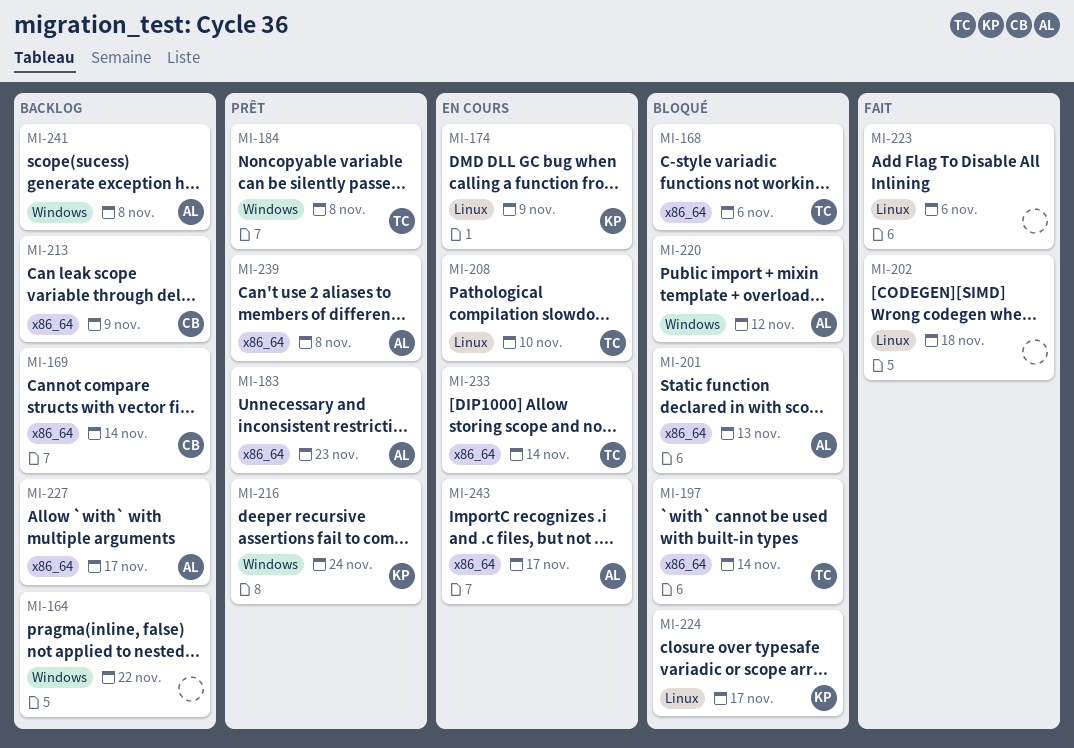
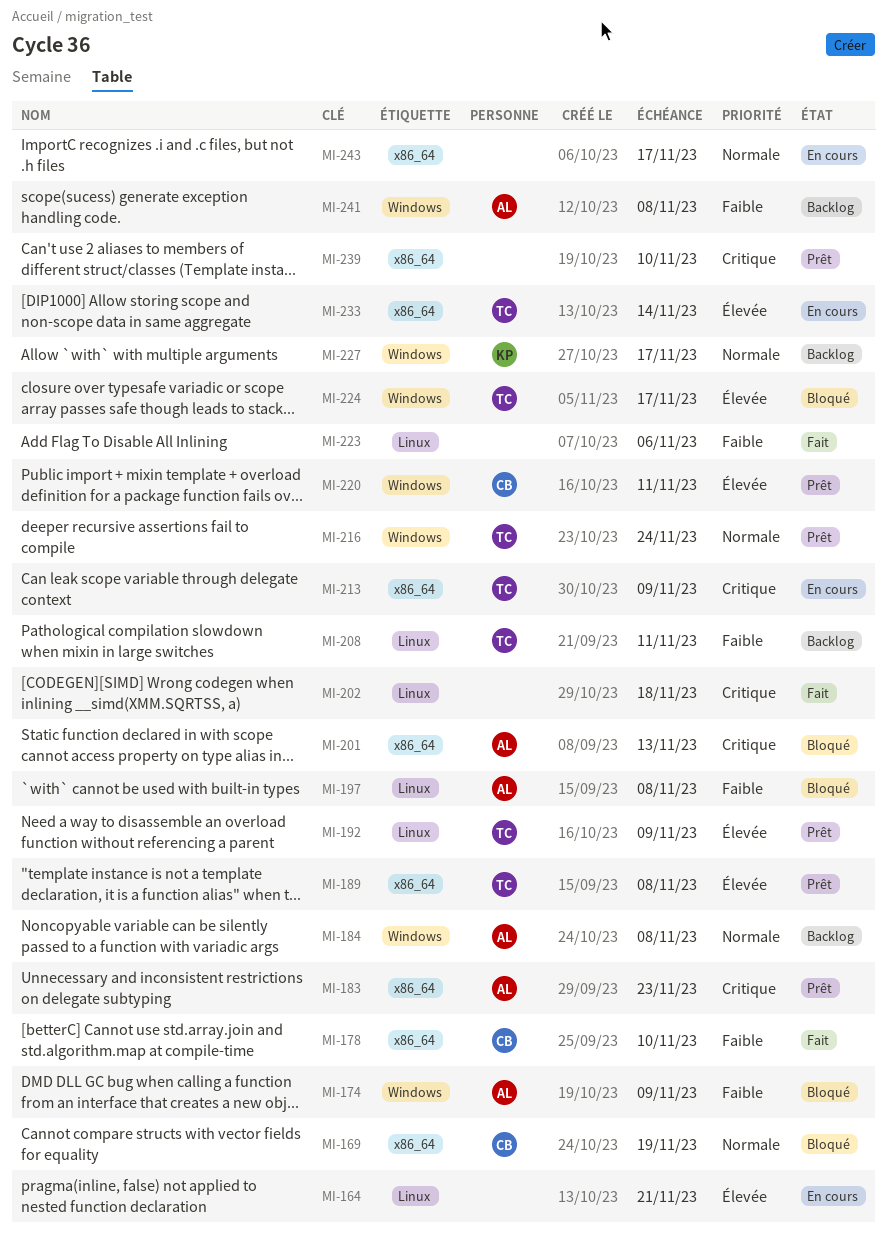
MI-164, status: Backlog -> En cours
MI-164, label: Windows -> Linux
MI-164, due: Nov 22 -> Nov 21
MI-168: present -> none
MI-169, status: Backlog -> Bloqué
MI-169, due: Nov 14 -> Nov 19
MI-174, status: En cours -> Bloqué
MI-174, owner: KP -> AL
MI-174, label: Linux -> Windows
MI-178: none -> present
MI-184, status: Prêt -> Backlog
MI-184, owner: TC -> AL
MI-189: none -> present
MI-192: none -> present
MI-197, owner: TC -> AL
MI-197, label: x86_64 -> Linux
MI-197, due: Nov 14 -> Nov 8
MI-208, status: En cours -> Backlog
MI-208, due: Nov 10 -> Nov 11
MI-213, status: Backlog -> En cours
MI-213, owner: CB -> TC
MI-216, owner: KP -> TC
MI-220, status: Bloqué -> Prêt
MI-220, owner: AL -> CB
MI-220, due: Nov 12 -> Nov 11
MI-224, owner: KP -> TC
MI-224, label: Linux -> Windows
MI-227, owner: AL -> KP
MI-227, label: x86_64 -> Windows
MI-239, owner: AL -> none
MI-239, due: Nov 8 -> Nov 10
MI-243, owner: AL -> none

